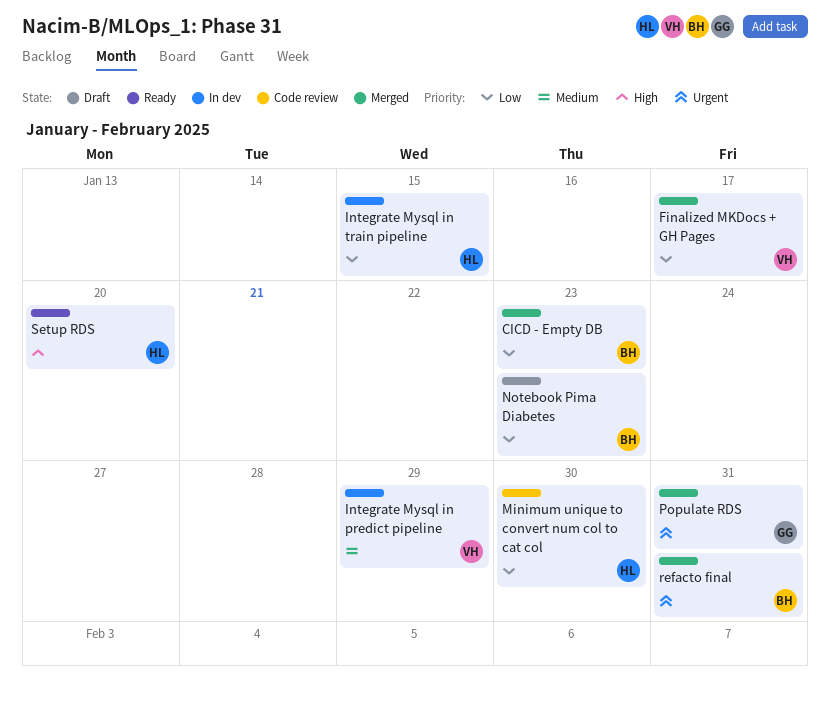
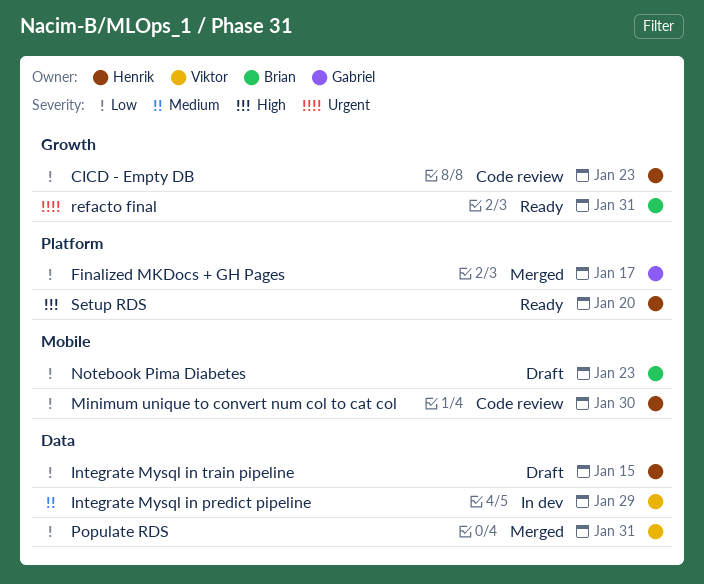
CICD - Empty DB, status: Merged -> Code review
CICD - Empty DB, owner: Brian -> Henrik
Finalized MKDocs + GH Pages, owner: Viktor -> Gabriel
Integrate Mysql in train pipeline, status: In dev -> Draft
Populate RDS, owner: Gabriel -> Viktor
Populate RDS, priority: Urgent -> Low
refacto final, status: Merged -> Ready

